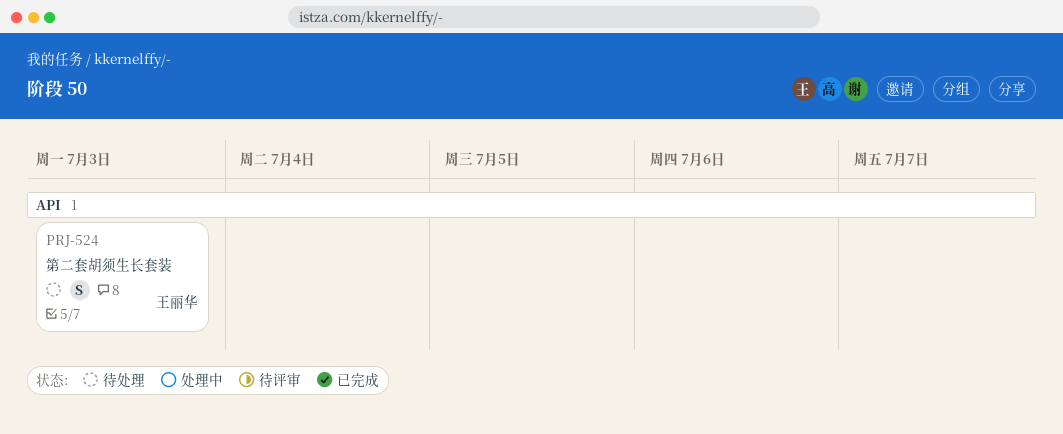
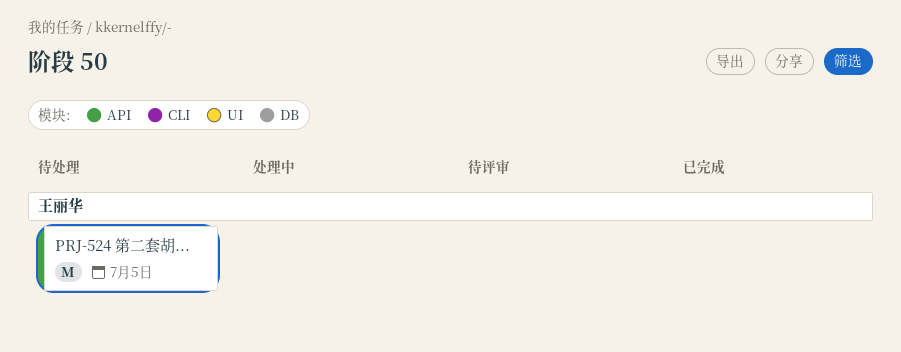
PRJ-524, estimate: S -> M
PRJ-524, due: Jul 3 -> Jul 5

